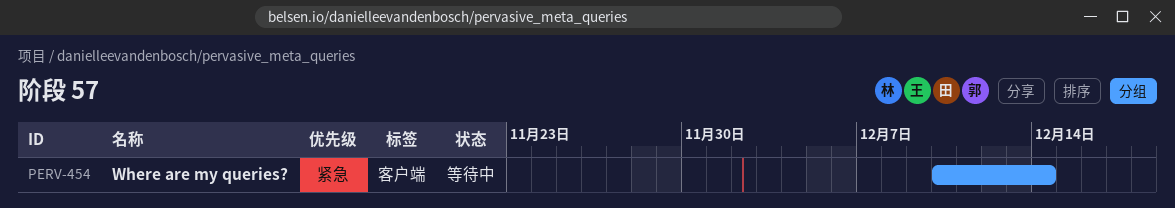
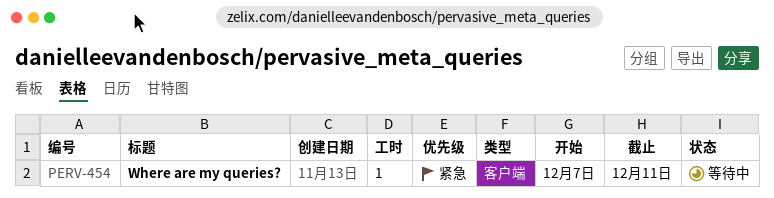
PERV-454, start: Dec 10 -> Dec 7
PERV-454, due: Dec 14 -> Dec 11

